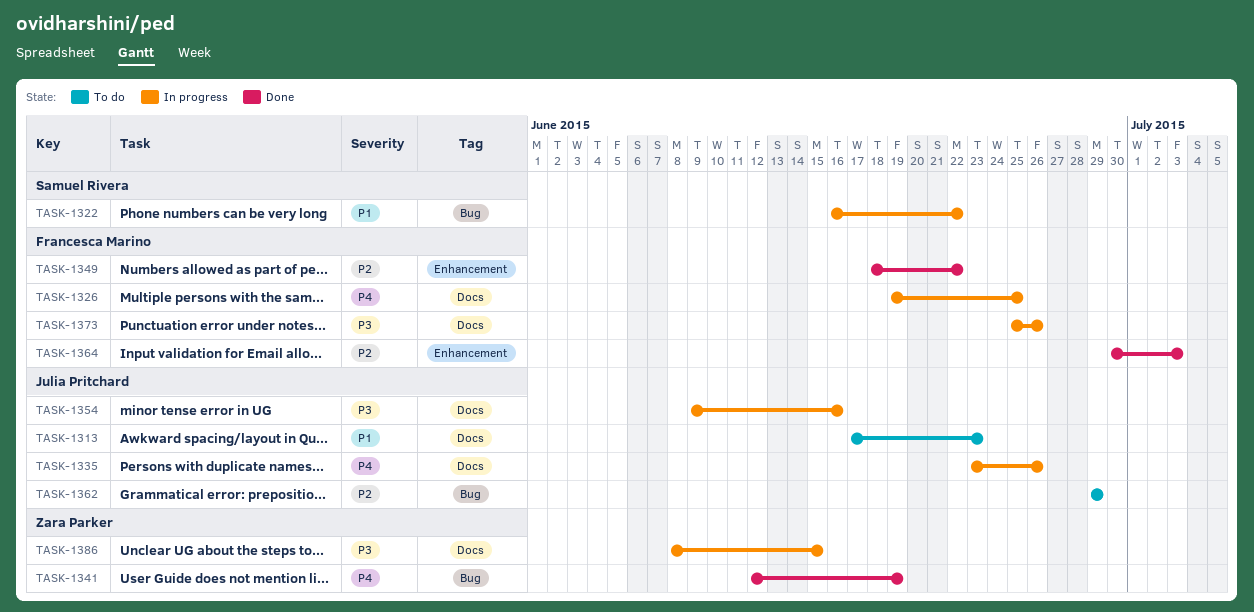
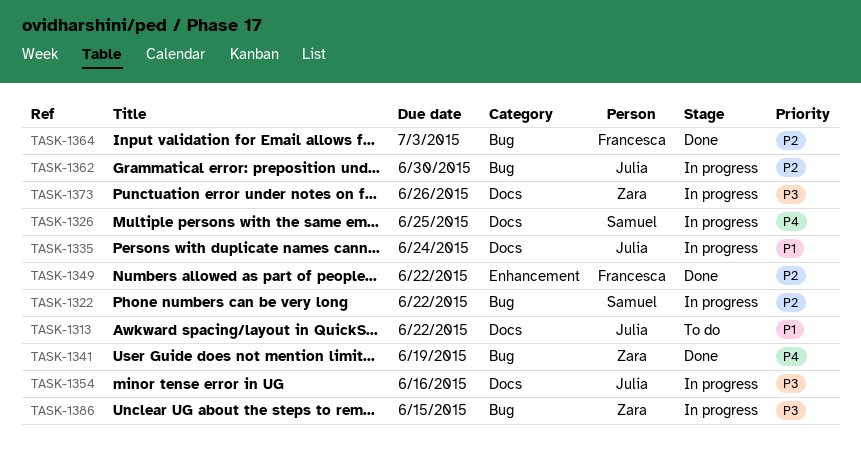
TASK-1313, due: Jun 23 -> Jun 22
TASK-1322, priority: P1 -> P2
TASK-1326, owner: Francesca Marino -> Samuel Rivera
TASK-1335, priority: P4 -> P1
TASK-1335, due: Jun 26 -> Jun 24
TASK-1362, status: To do -> In progress
TASK-1362, due: Jun 29 -> Jun 30
TASK-1364, label: Enhancement -> Bug
TASK-1373, owner: Francesca Marino -> Zara Parker
TASK-1386, label: Docs -> Bug

